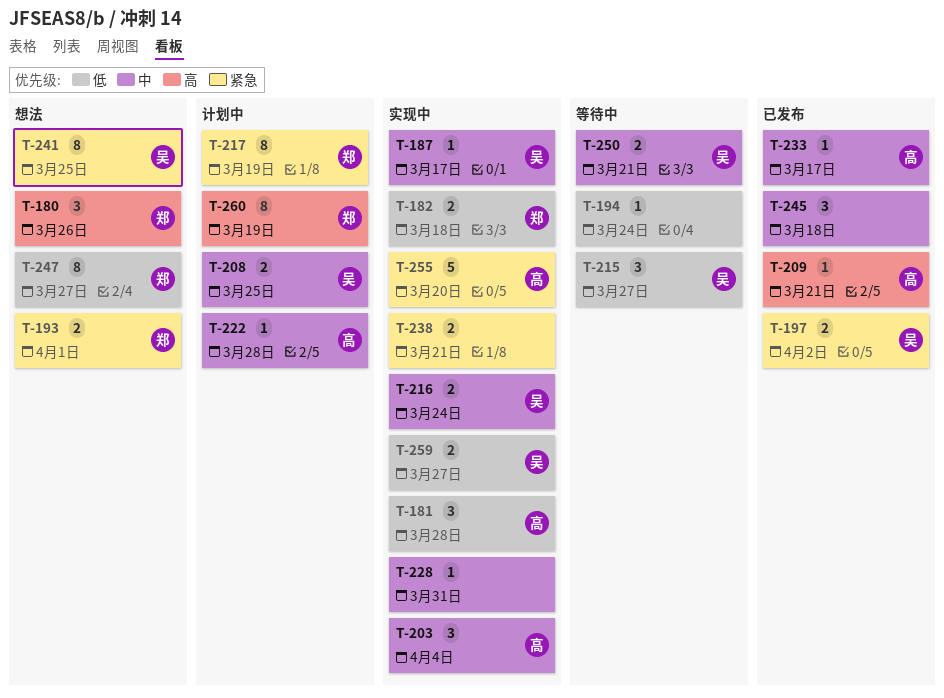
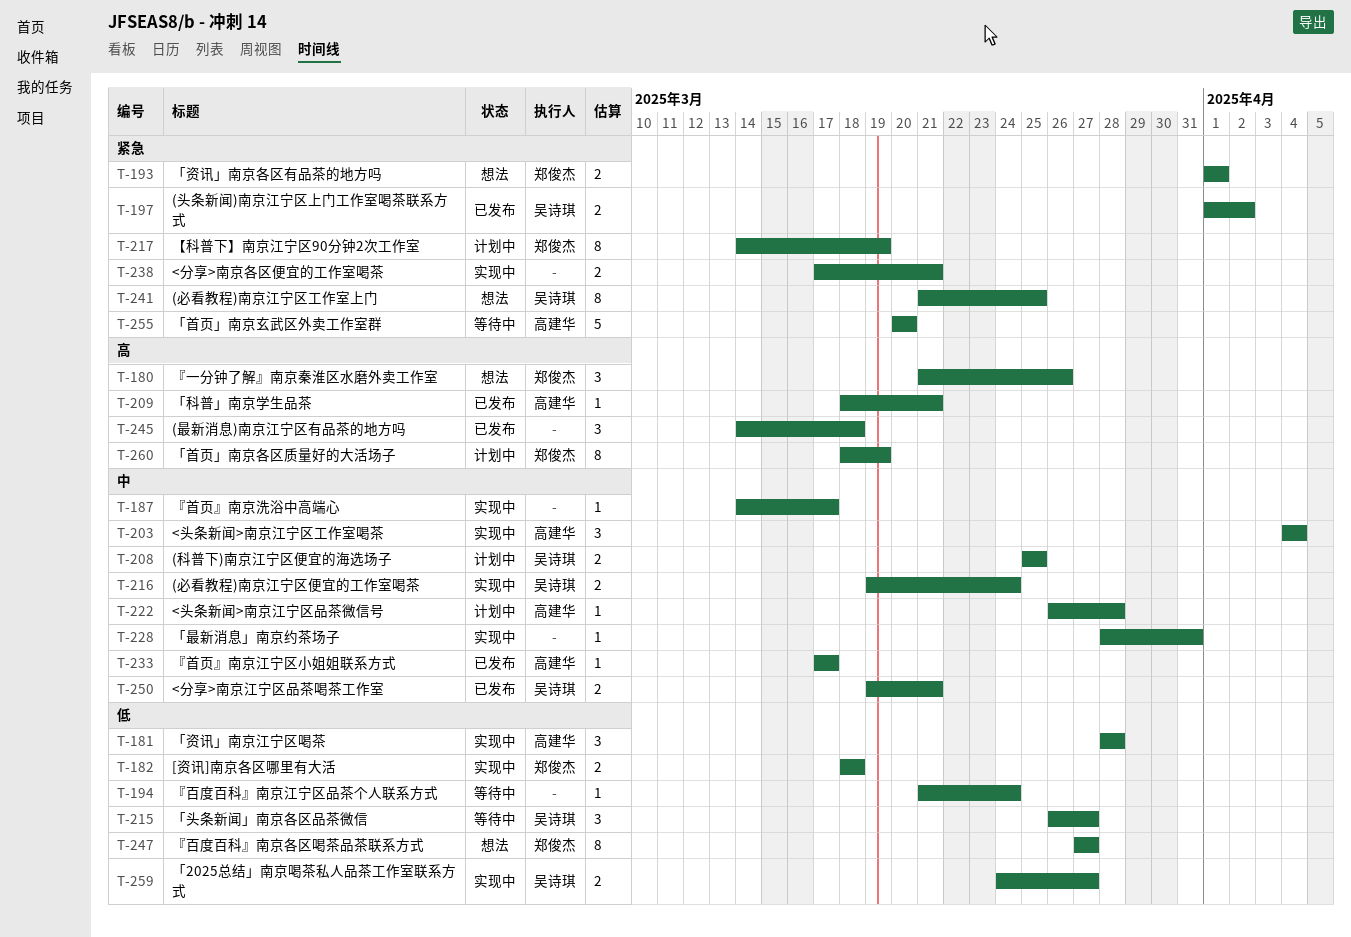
T-187, owner: 吴诗琪 -> none
T-245, priority: 中 -> 高
T-250, status: 等待中 -> 已发布
T-255, status: 实现中 -> 等待中

